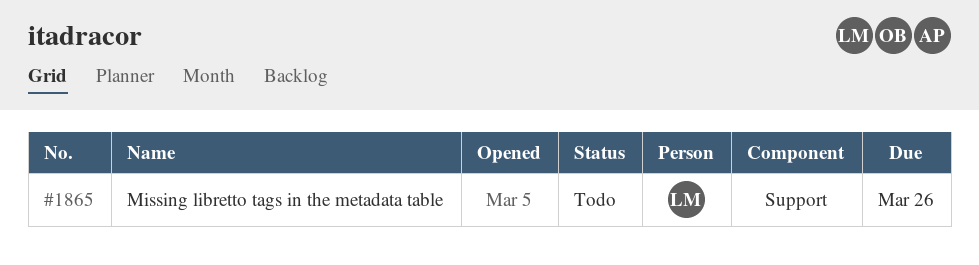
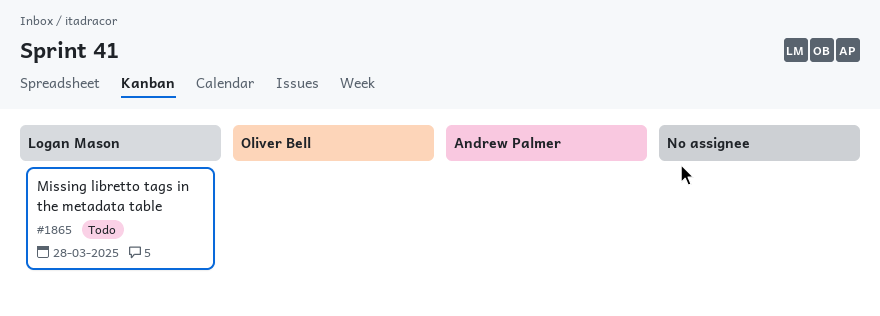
#1865, due: Mar 26 -> Mar 28

